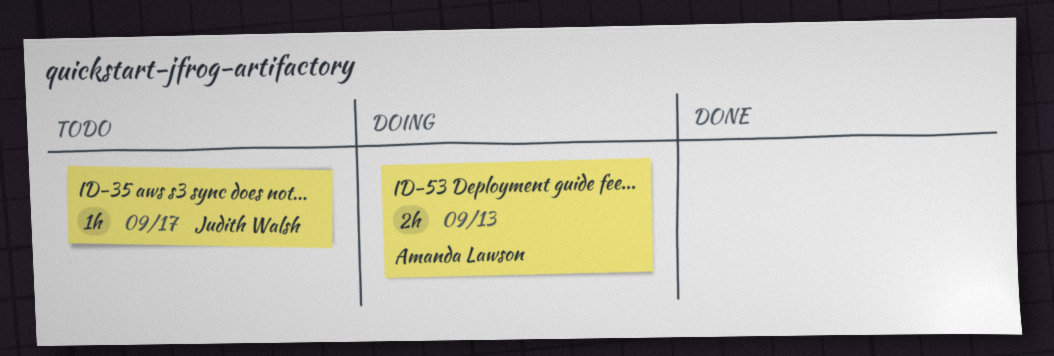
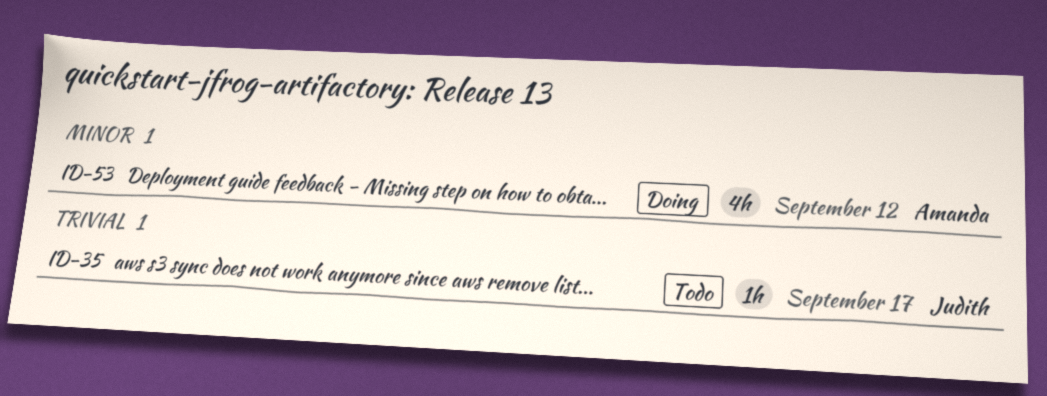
ID-53, estimate: 2h -> 4h
ID-53, due: Sep 13 -> Sep 12

